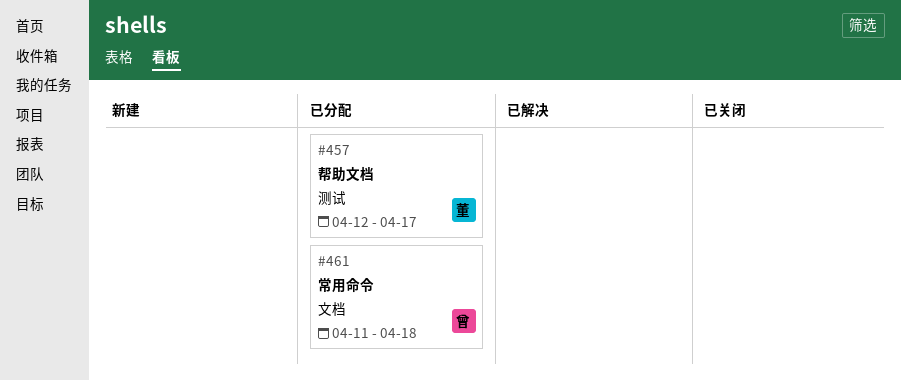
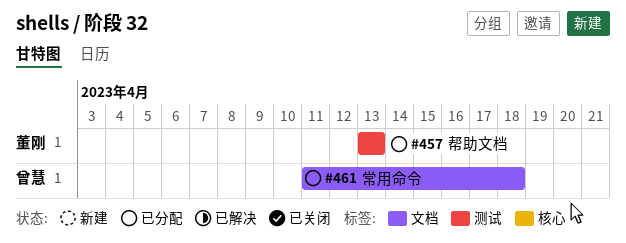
#457, start: Apr 12 -> Apr 13
#457, due: Apr 17 -> Apr 13

